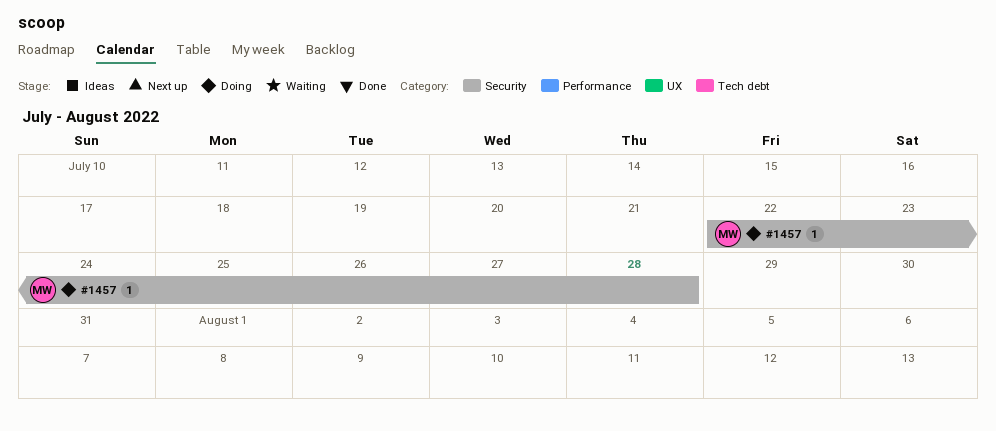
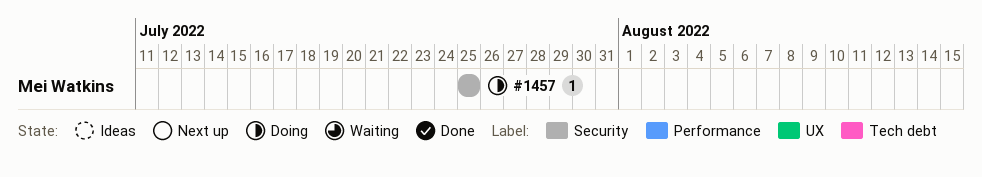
#1457, start: Jul 22 -> Jul 25
#1457, due: Jul 28 -> Jul 25

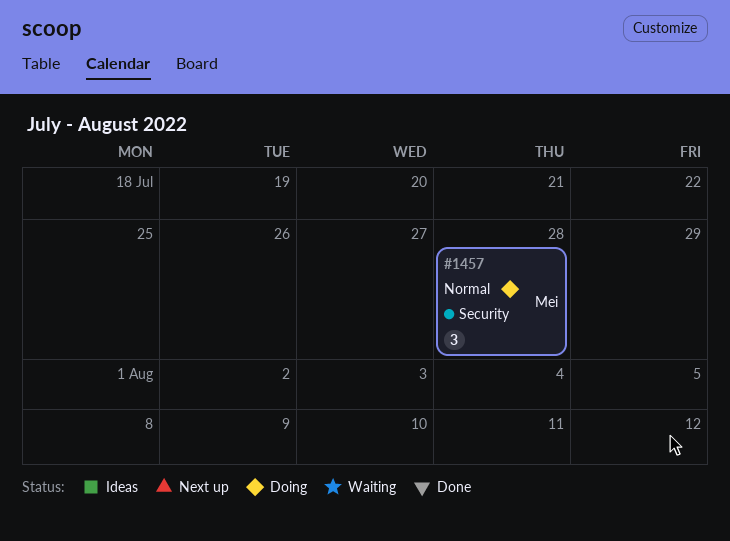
#1457, estimate: 1 -> 3
#1457, due: Jul 25 -> Jul 28

